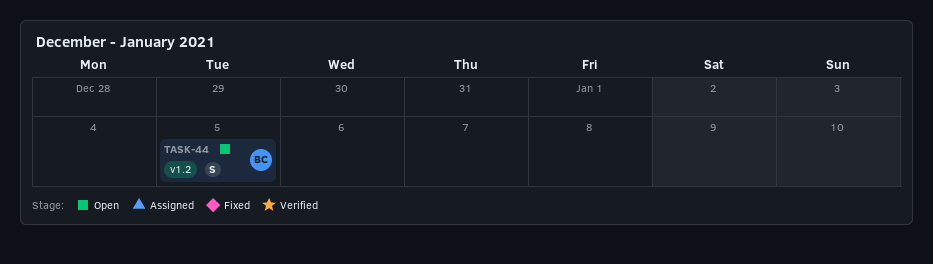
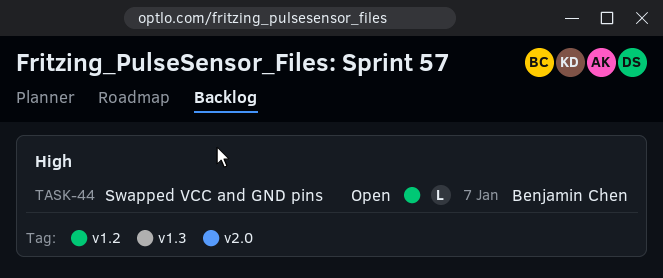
TASK-44, estimate: S -> L
TASK-44, due: Jan 5 -> Jan 7

